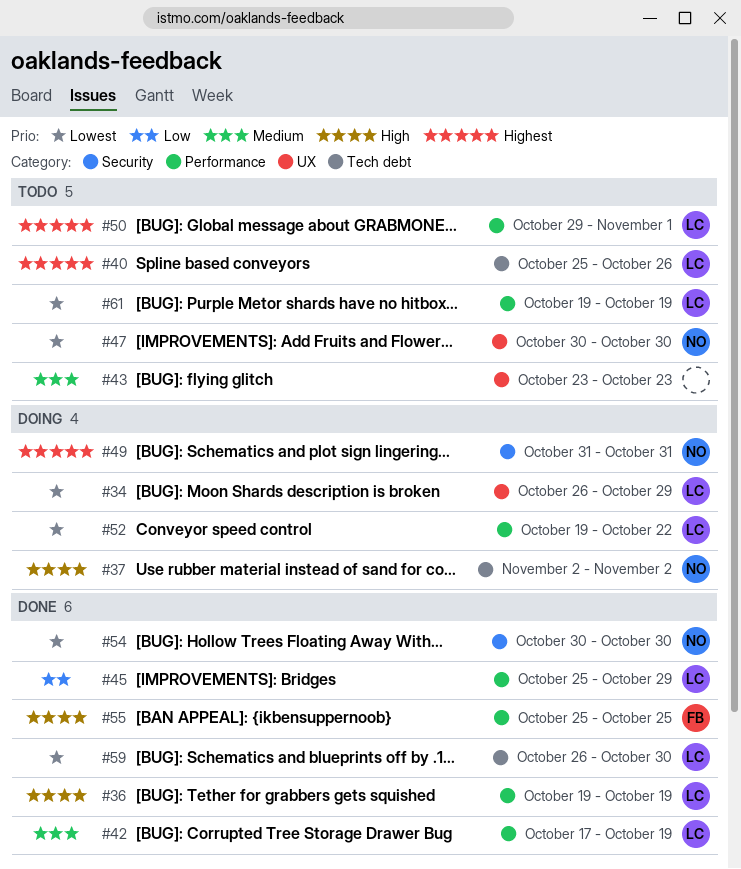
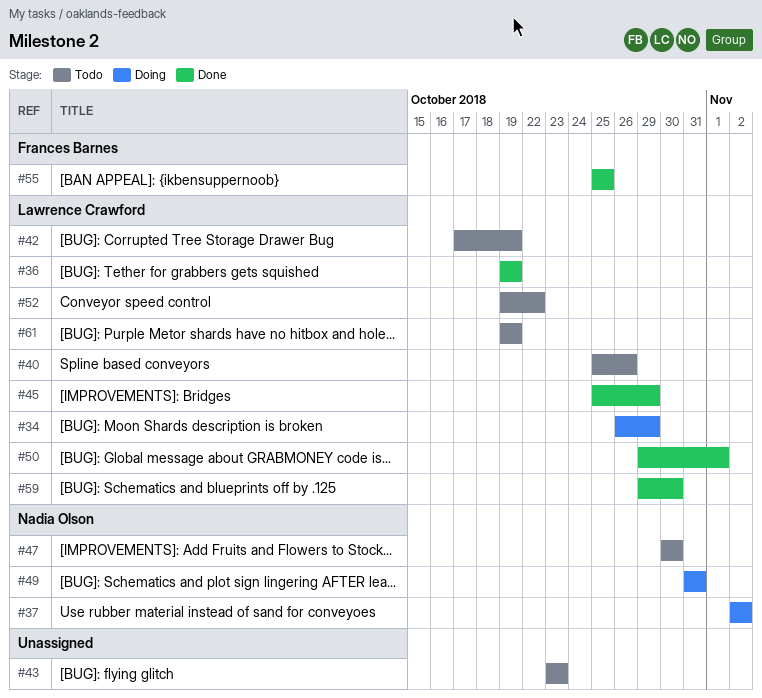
#42, status: Done -> Todo
#50, status: Todo -> Done
#52, status: Doing -> Todo
#54: present -> none
#59, start: Oct 26 -> Oct 29

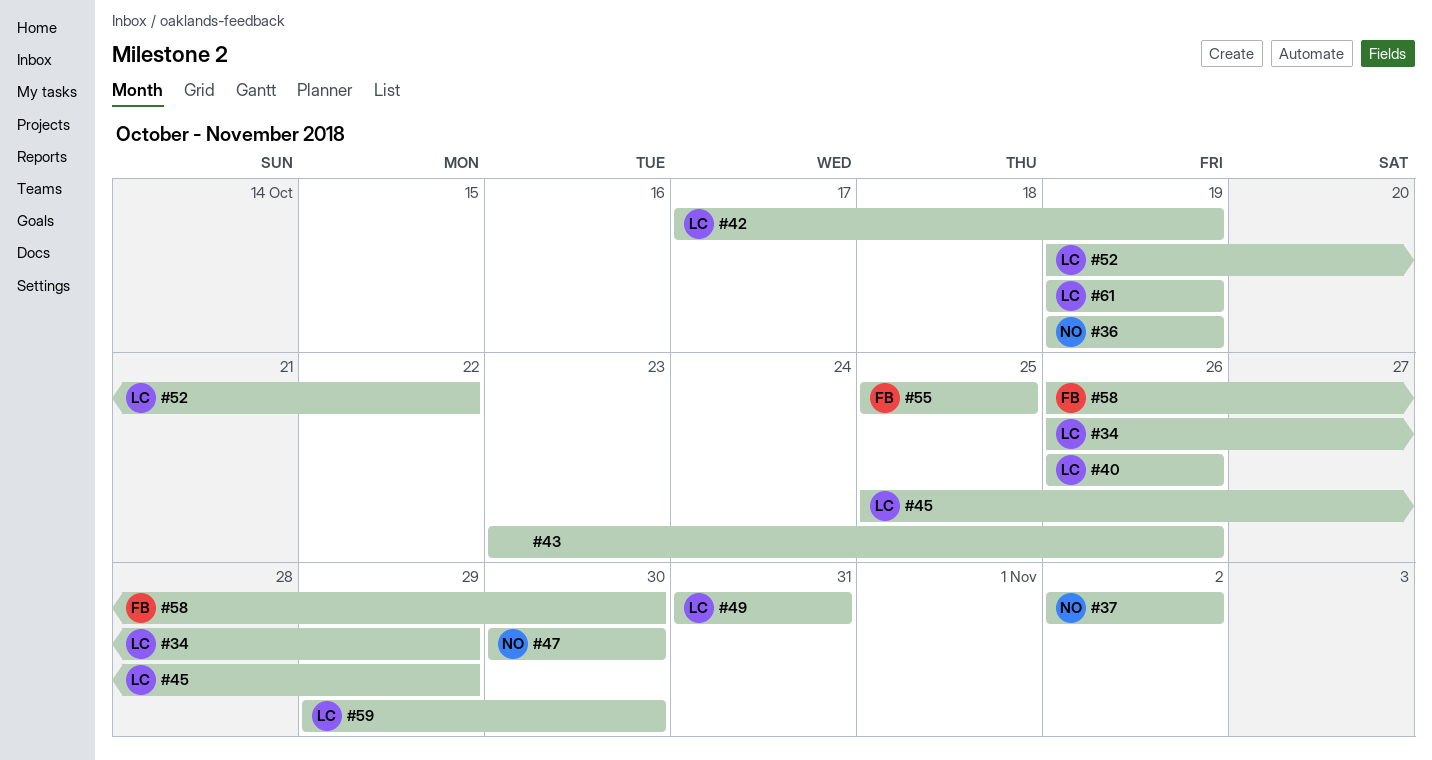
#36, owner: Lawrence Crawford -> Nadia Olson
#40, start: Oct 25 -> Oct 26
#43, due: Oct 23 -> Oct 26
#49, owner: Nadia Olson -> Lawrence Crawford
#50: present -> none
#58: none -> present

